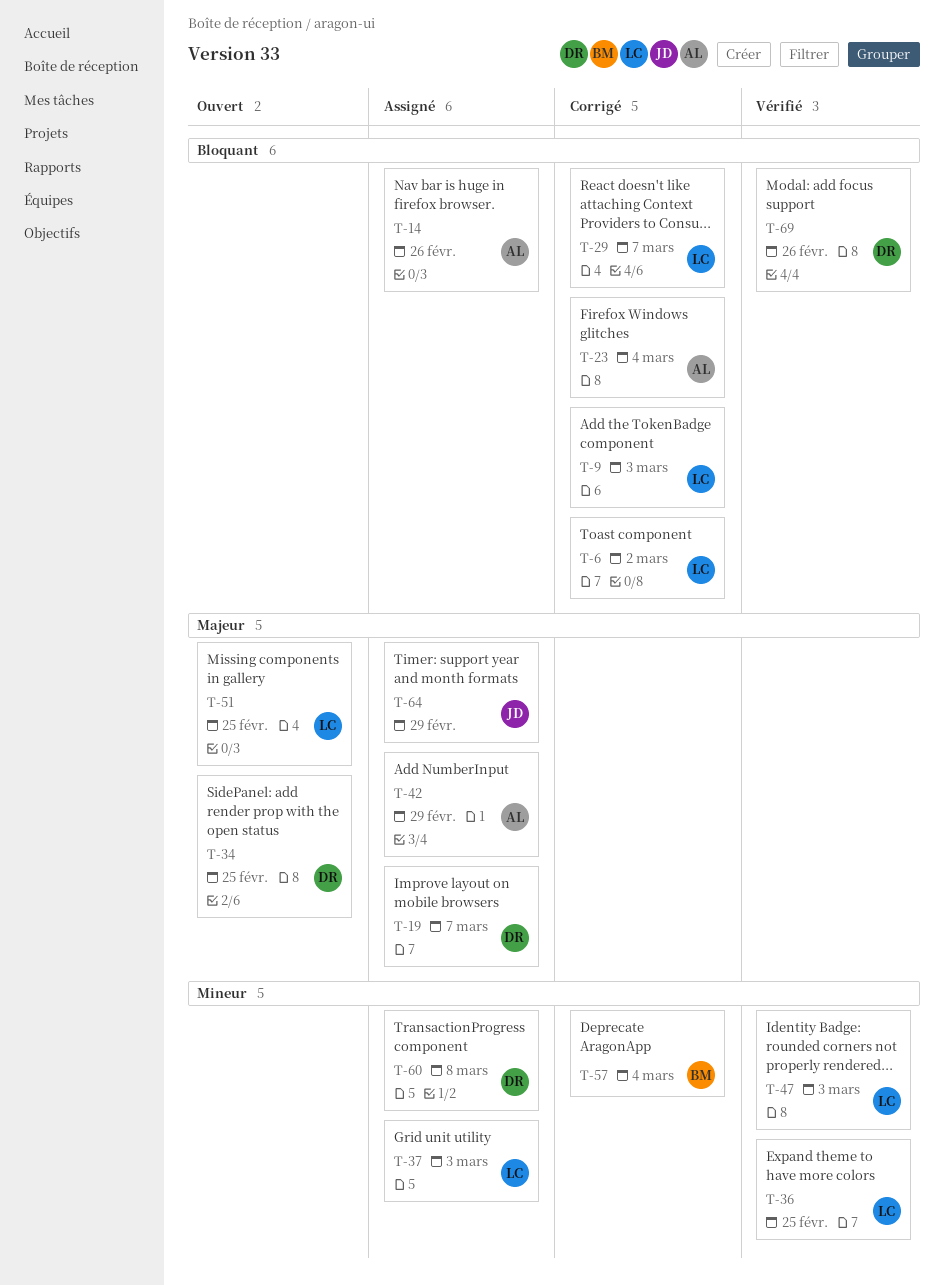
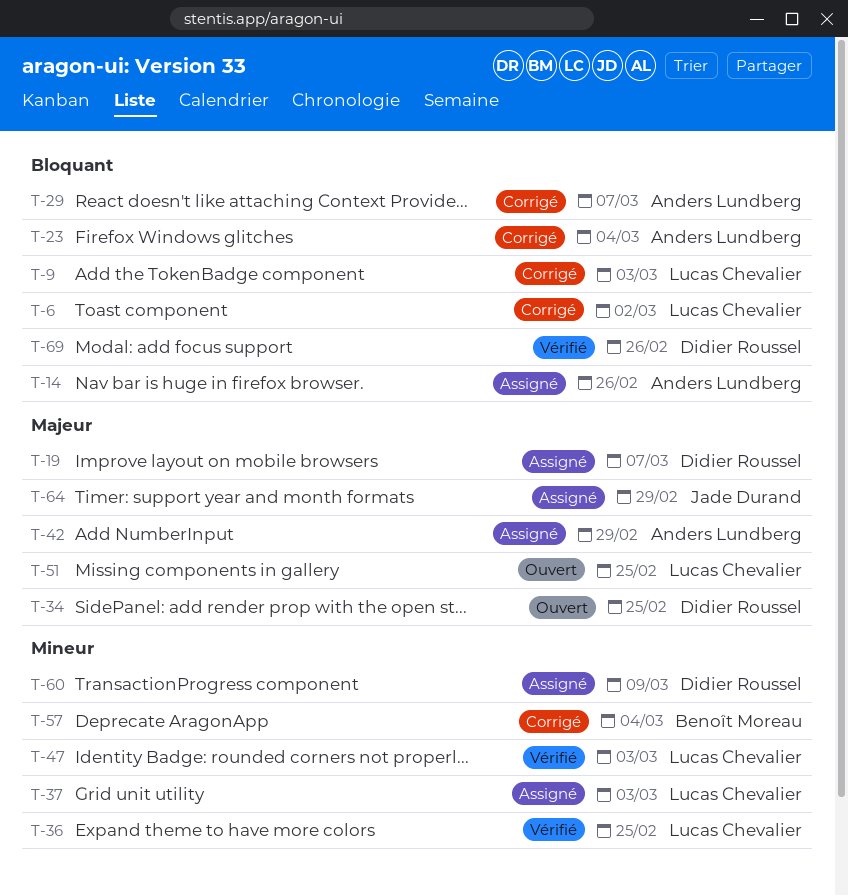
T-29, owner: Lucas Chevalier -> Anders Lundberg
T-60, due: Mar 8 -> Mar 9

